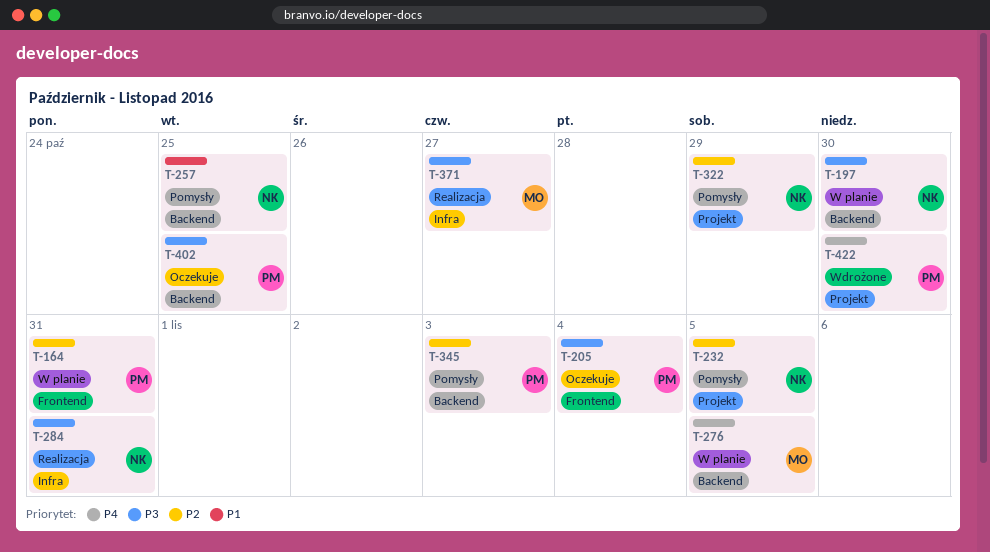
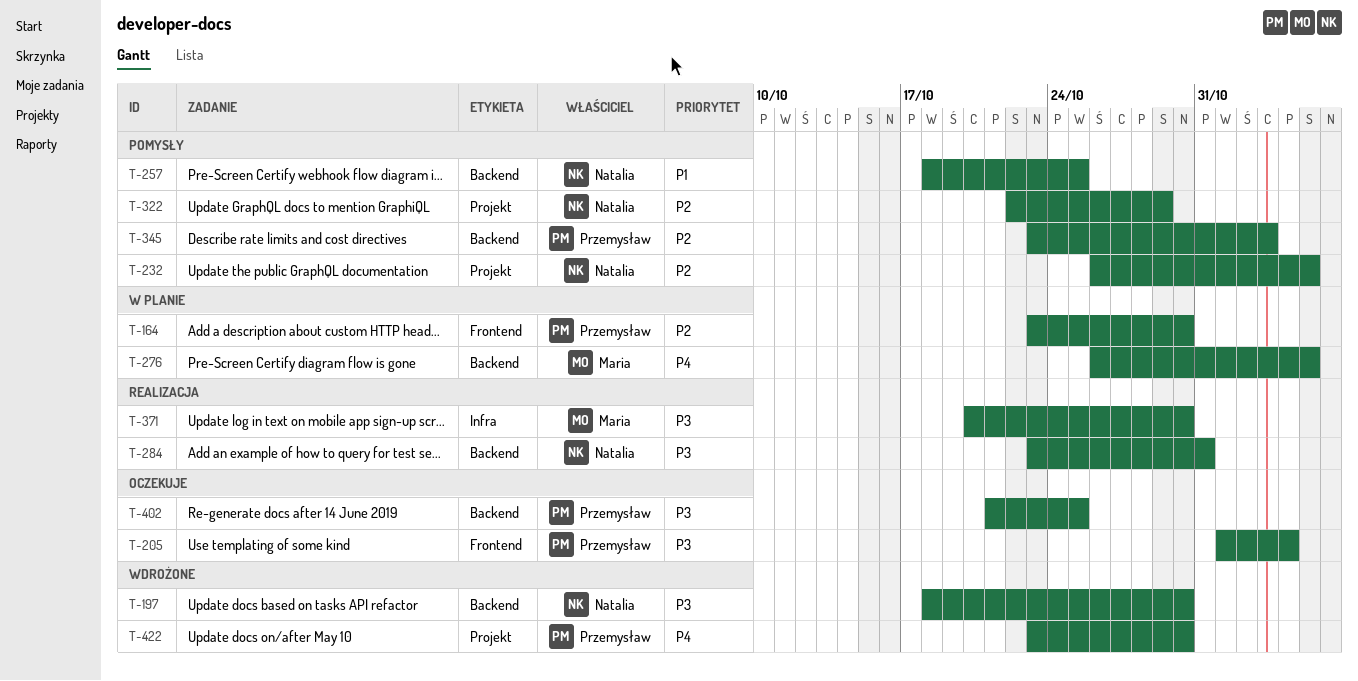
T-164, due: Oct 31 -> Oct 30
T-197, status: W planie -> Wdrożone
T-284, label: Infra -> Backend
T-371, due: Oct 27 -> Oct 30

